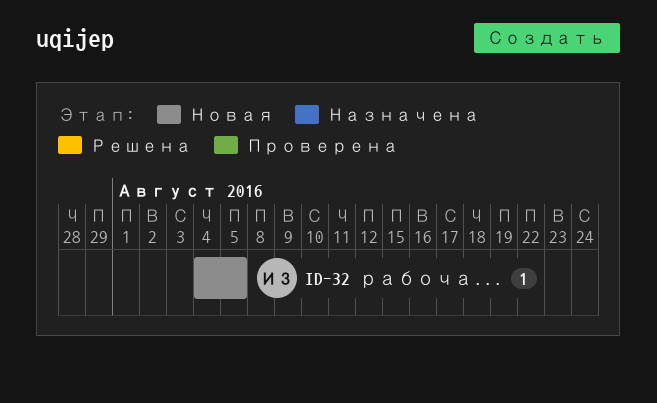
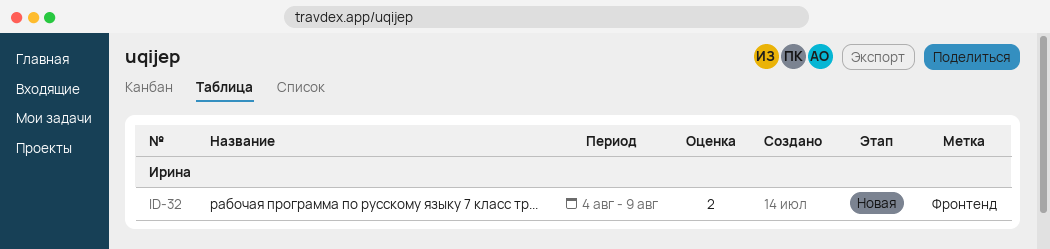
ID-32, estimate: 1 -> 2
ID-32, due: Aug 5 -> Aug 9

